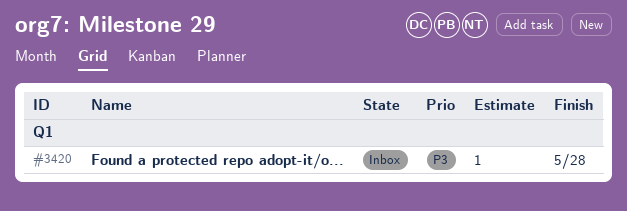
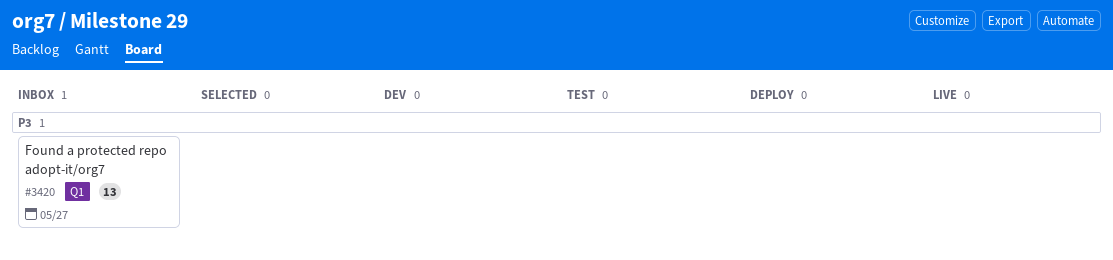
#3420, estimate: 1 -> 13
#3420, due: May 28 -> May 27

